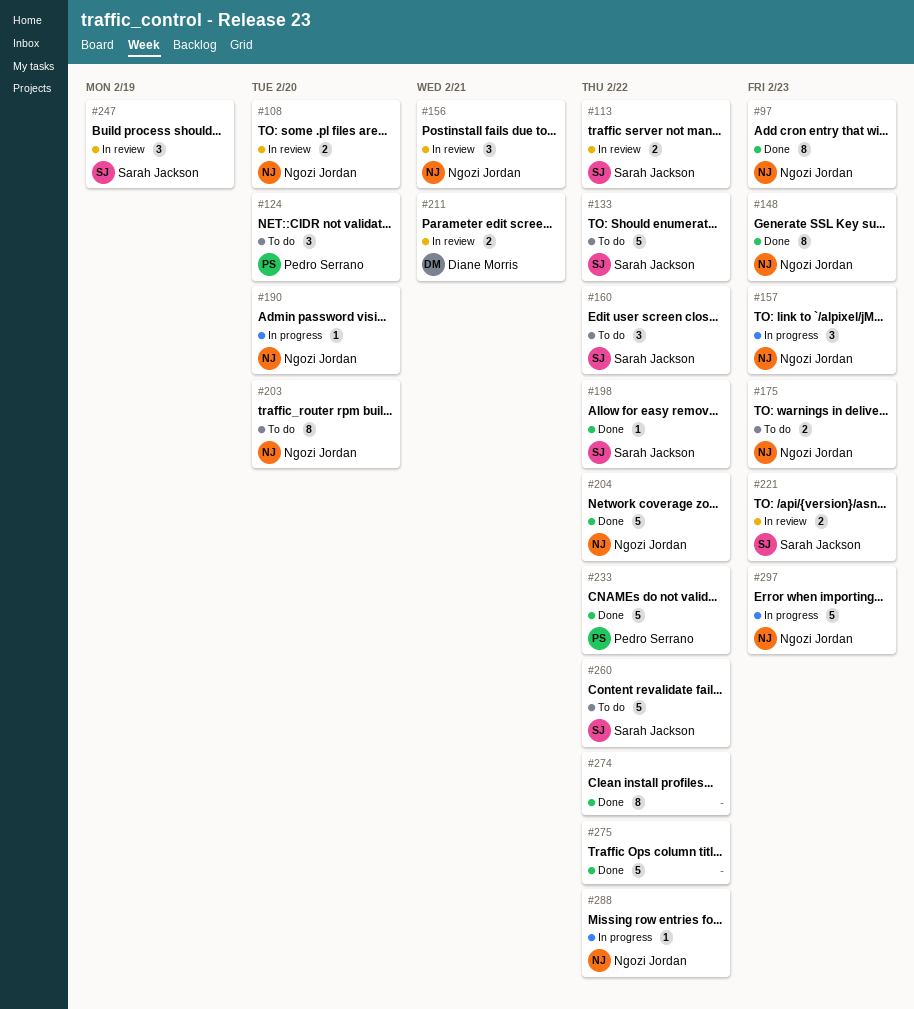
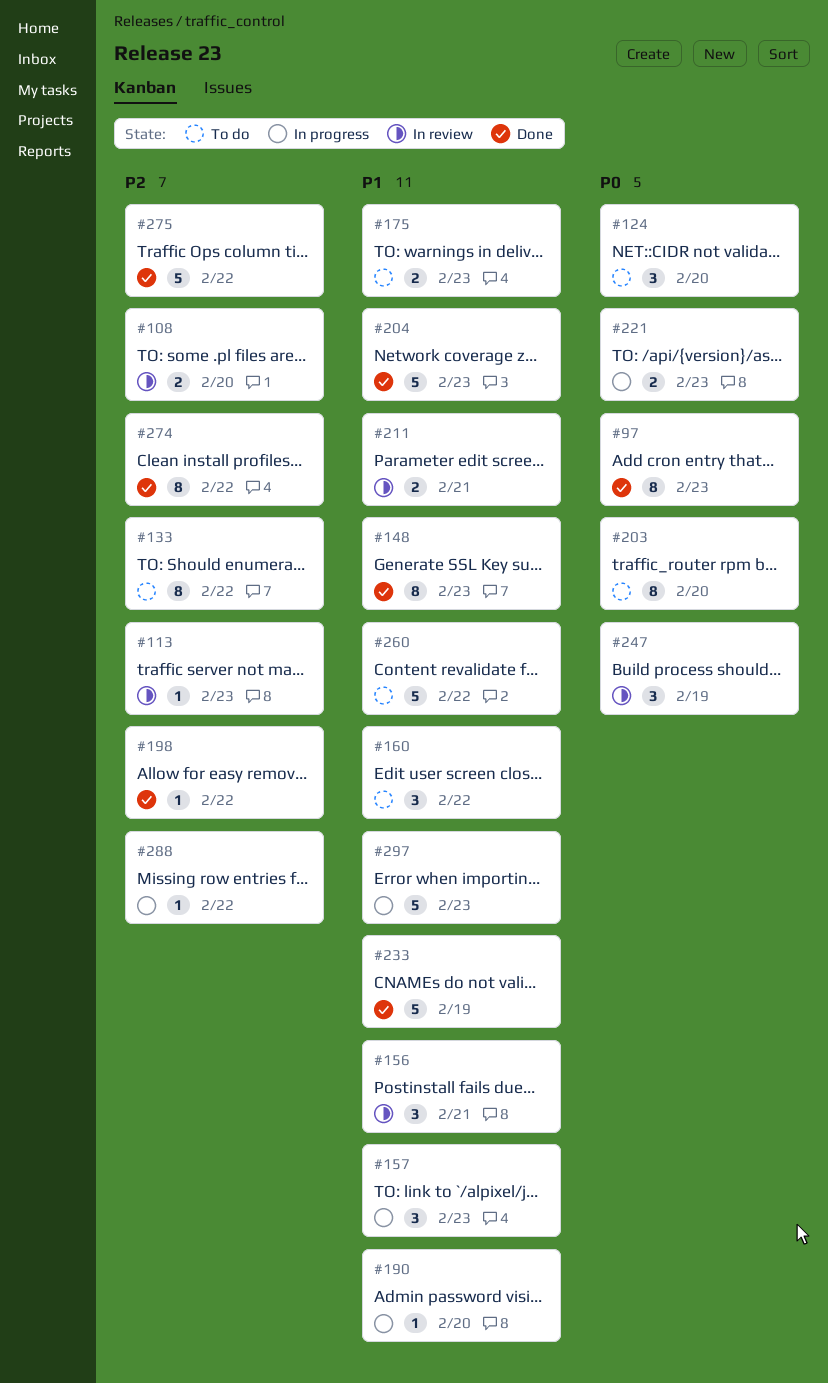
#113, estimate: 2 -> 1
#113, due: Feb 22 -> Feb 23
#133, estimate: 5 -> 8
#204, due: Feb 22 -> Feb 23
#221, status: In review -> In progress
#233, due: Feb 22 -> Feb 19

